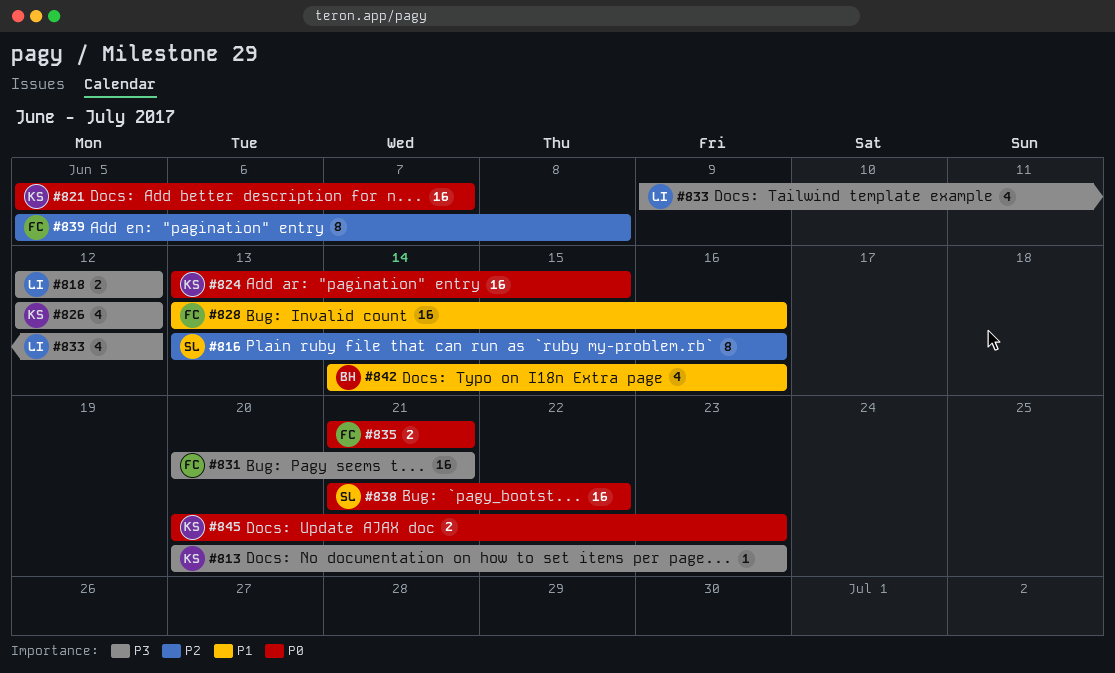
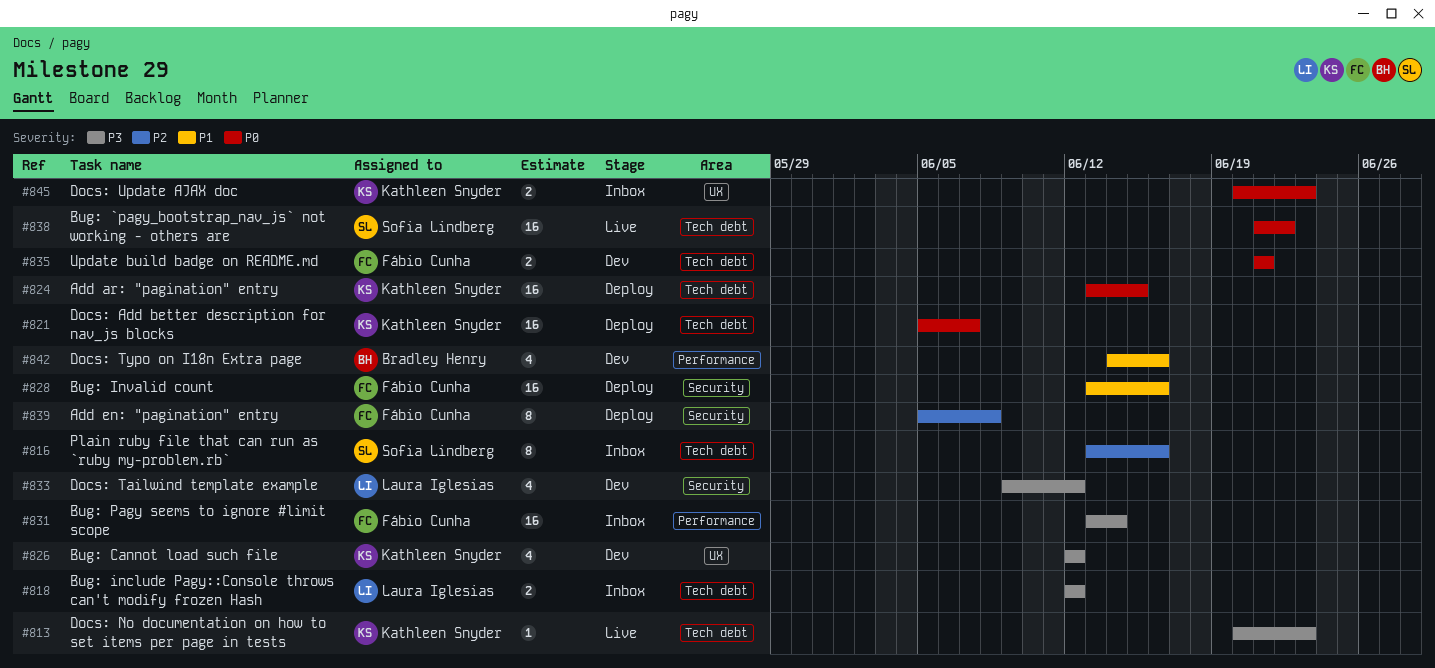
#831, start: Jun 20 -> Jun 13
#831, due: Jun 21 -> Jun 14

